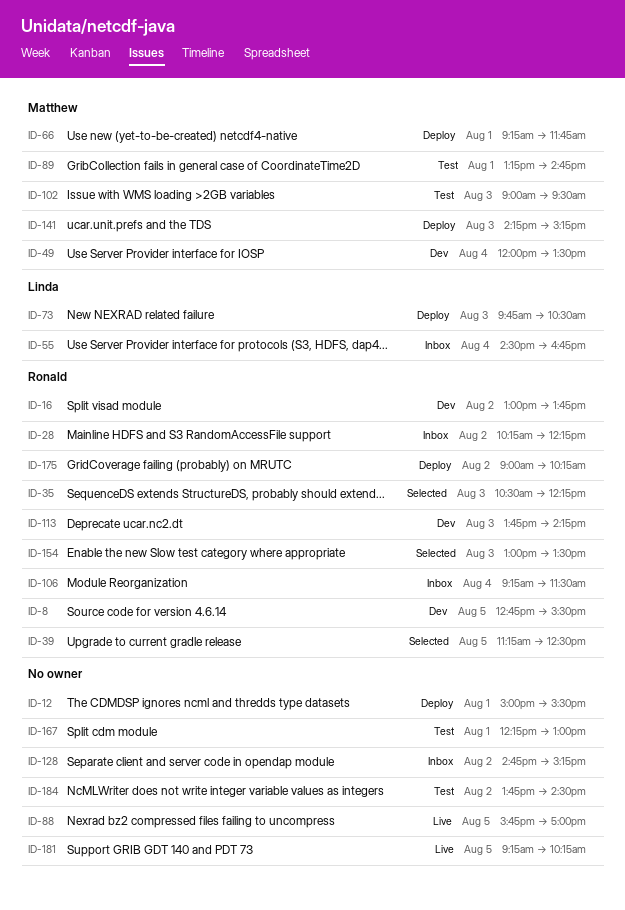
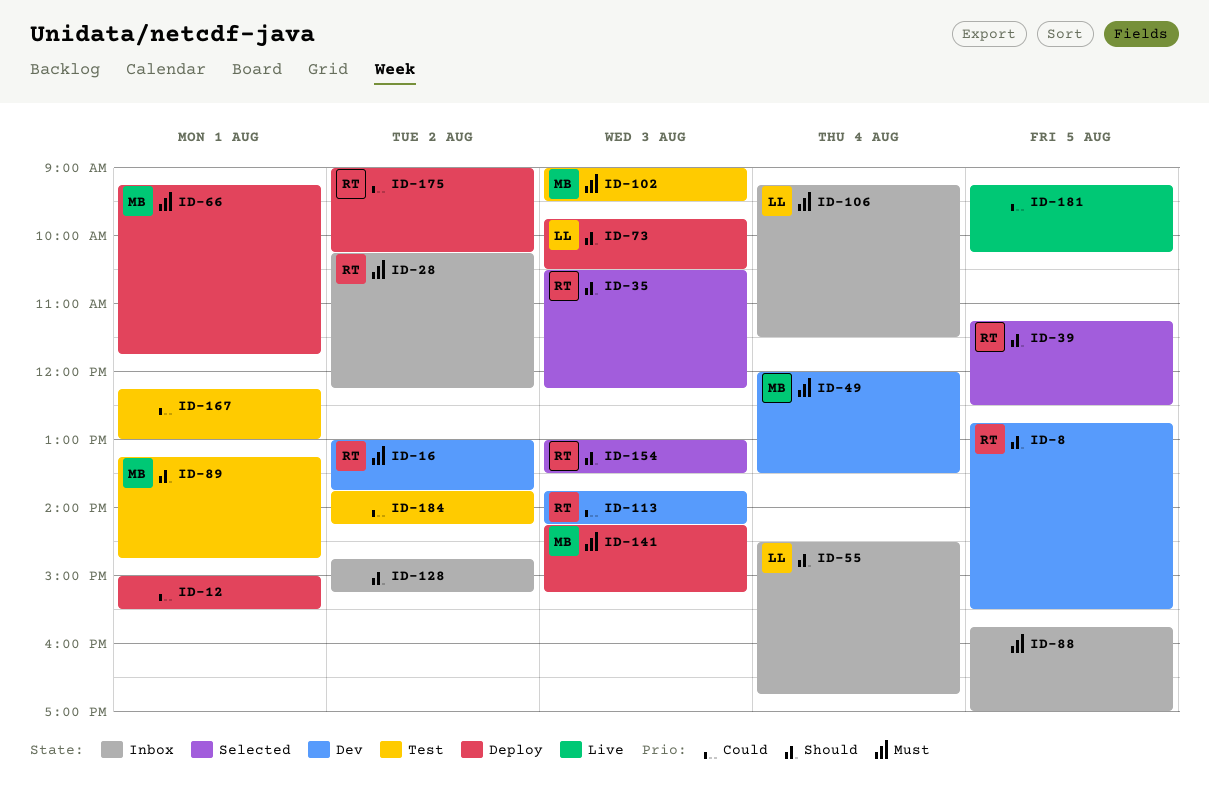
ID-88, status: Live -> Inbox
ID-106, owner: Ronald -> Linda
ID-184, ends: 14:30 -> 14:15

